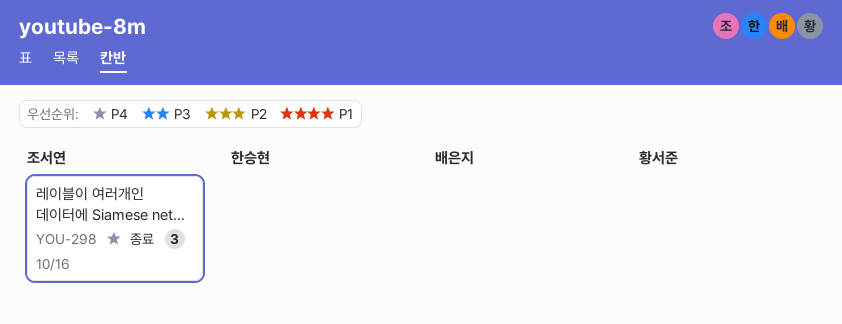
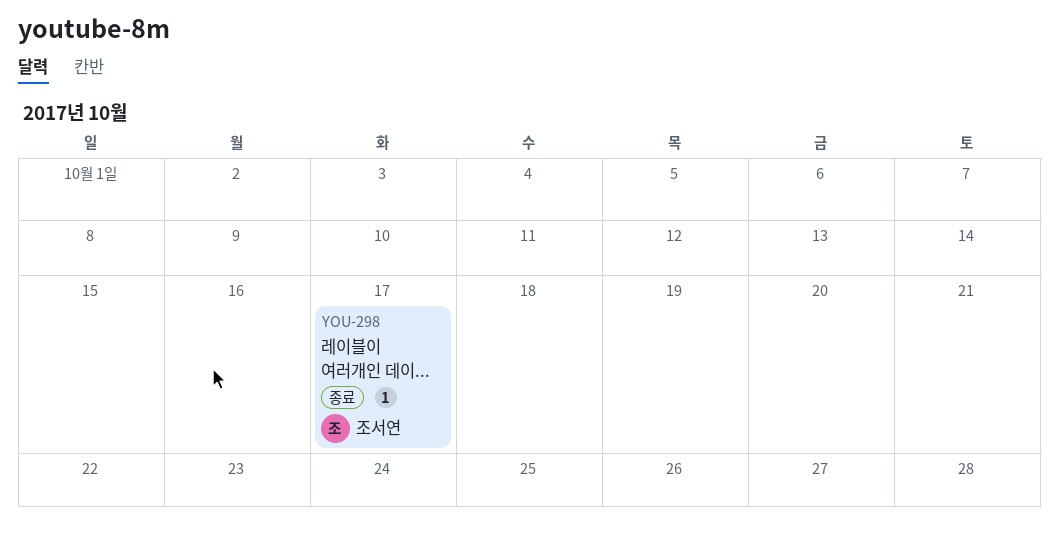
YOU-298, estimate: 3 -> 1
YOU-298, due: Oct 16 -> Oct 17

